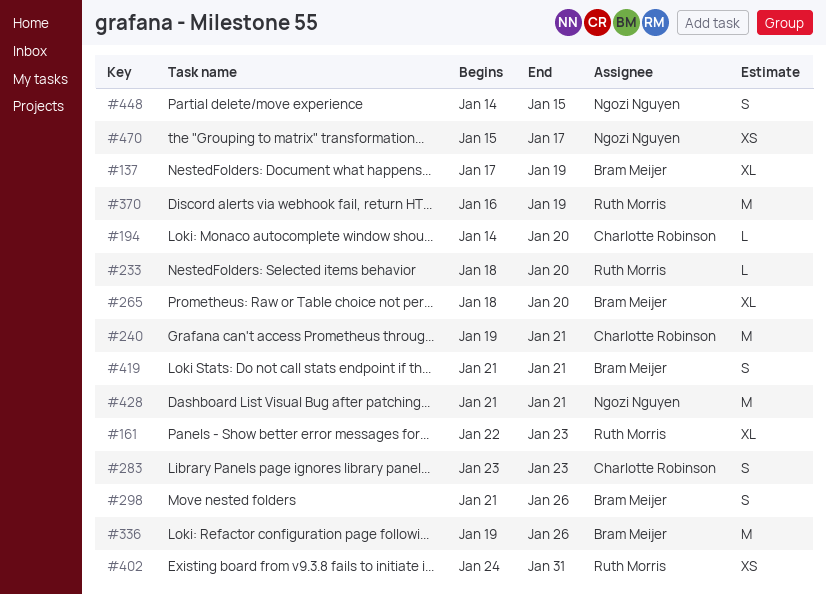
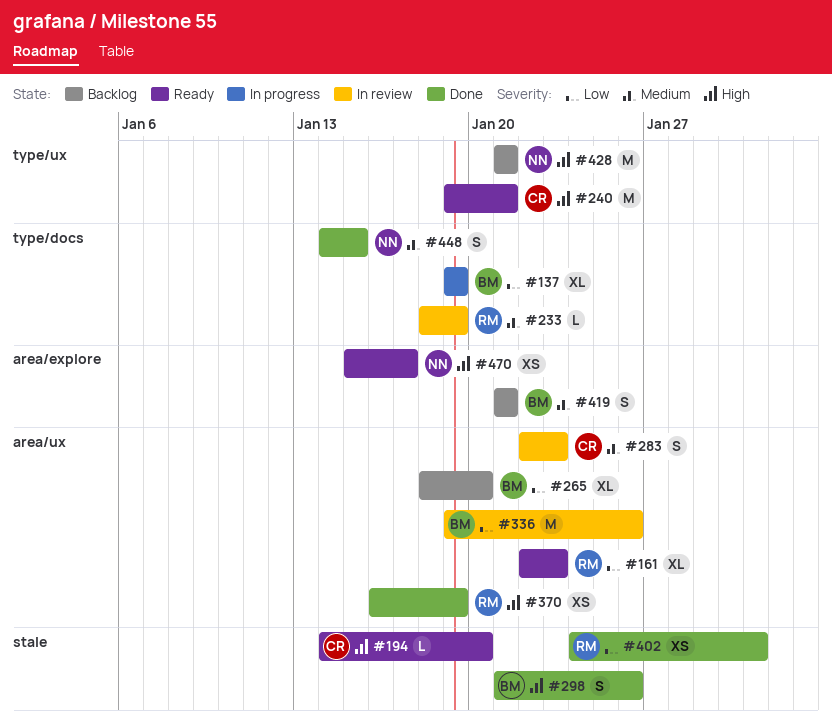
#137, start: Jan 17 -> Jan 19
#233, due: Jan 20 -> Jan 19
#283, start: Jan 23 -> Jan 22
#370, estimate: M -> XS

